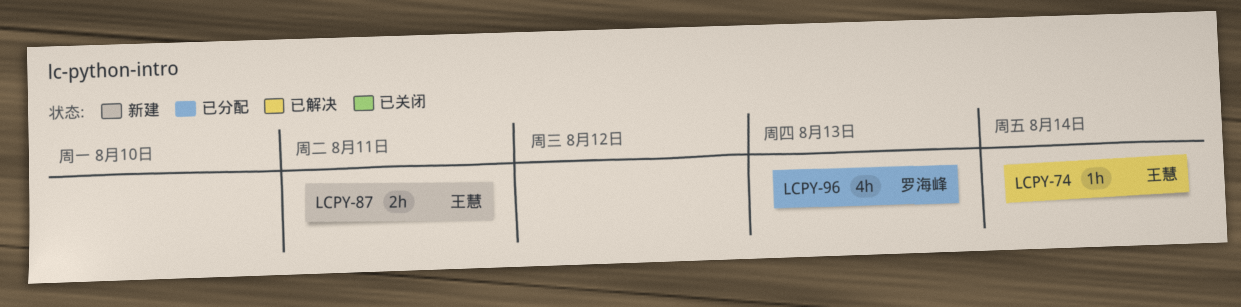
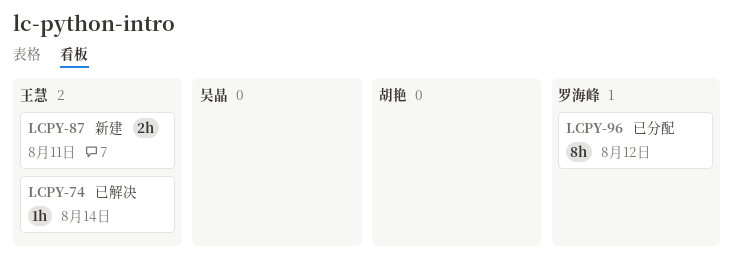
LCPY-96, estimate: 4h -> 8h
LCPY-96, due: Aug 13 -> Aug 12

